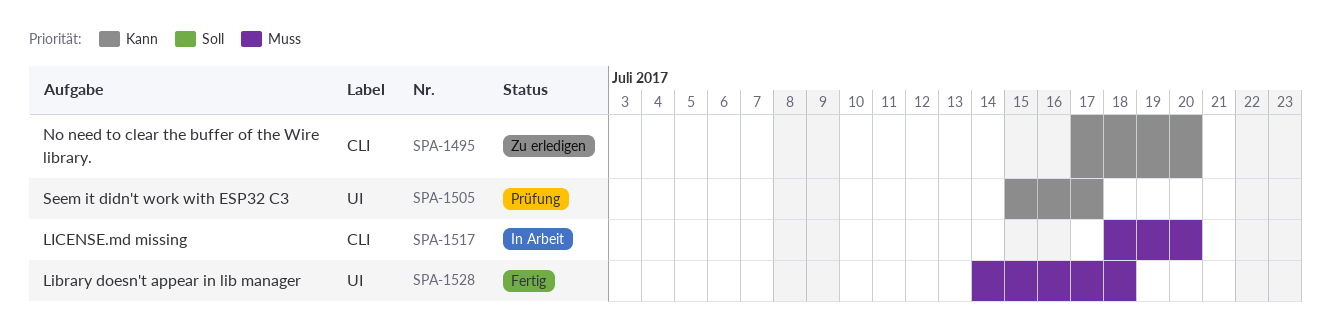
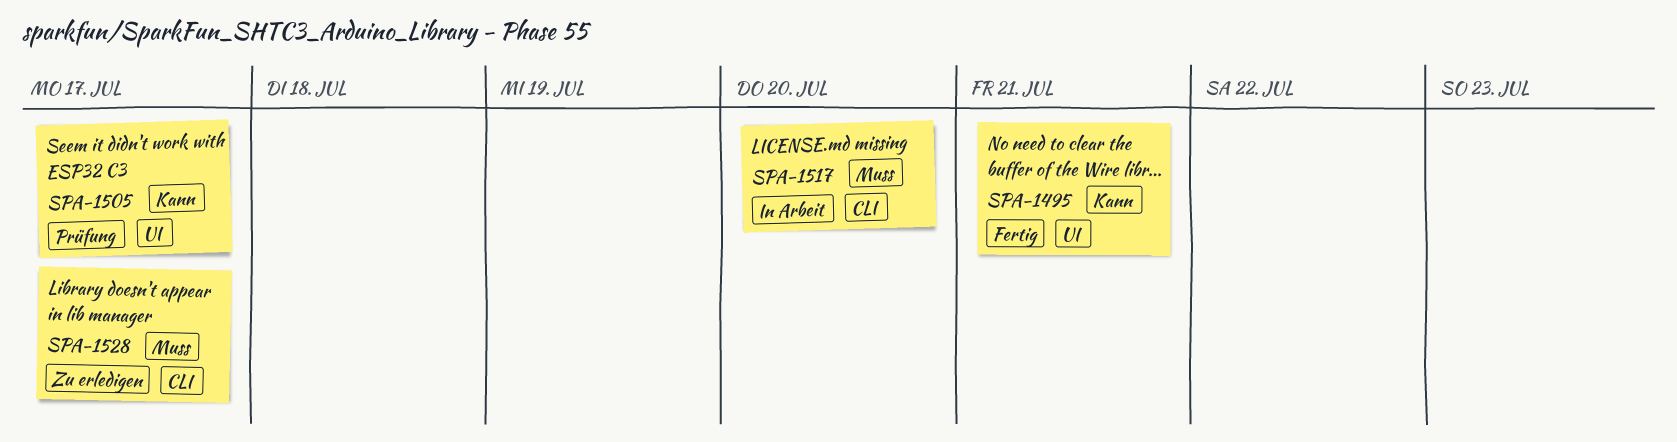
SPA-1495, status: Zu erledigen -> Fertig
SPA-1495, label: CLI -> UI
SPA-1495, due: Jul 20 -> Jul 21
SPA-1528, status: Fertig -> Zu erledigen
SPA-1528, label: UI -> CLI
SPA-1528, due: Jul 18 -> Jul 17

